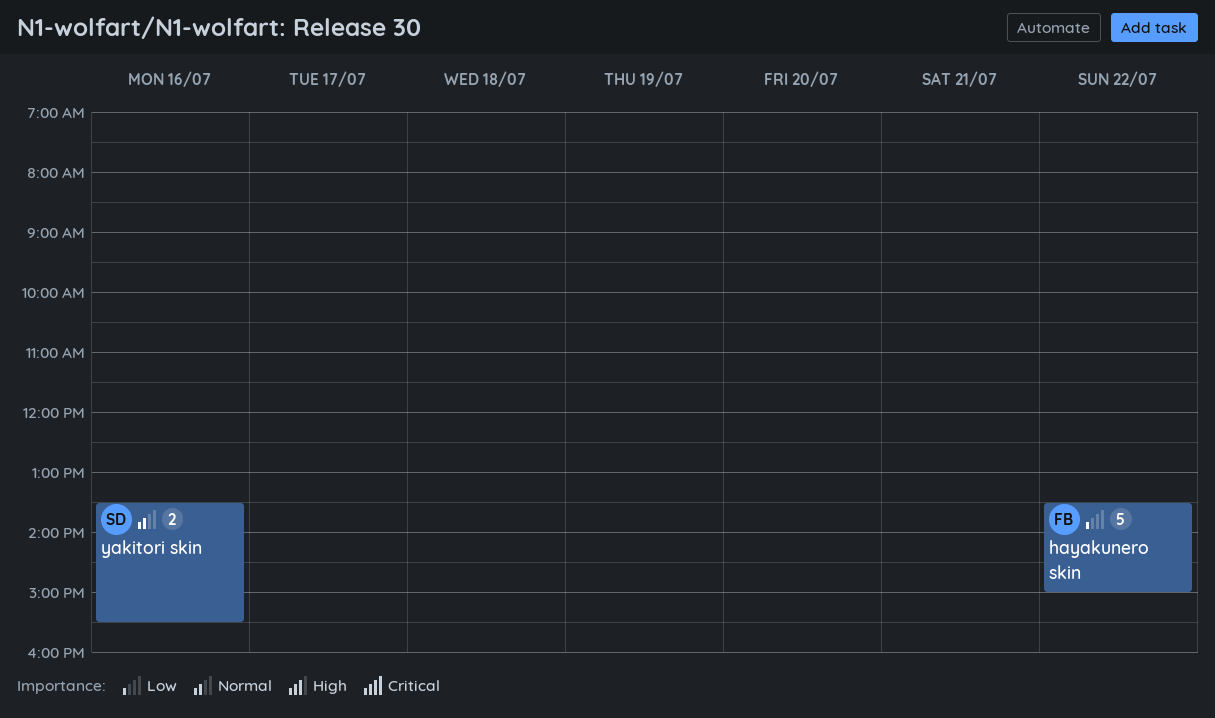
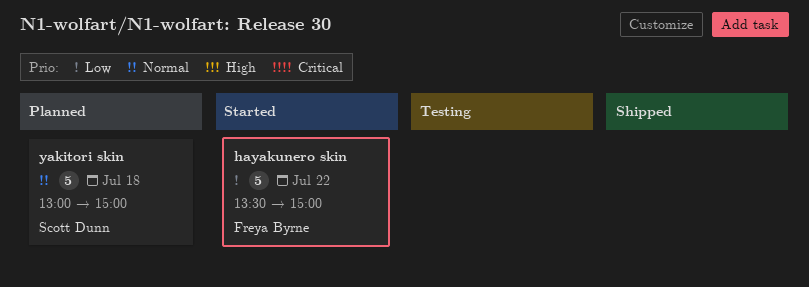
yakitori skin, estimate: 2 -> 5
yakitori skin, day: Jul 16 -> Jul 18
yakitori skin, begins: 13:30 -> 13:00
yakitori skin, ends: 15:30 -> 15:00

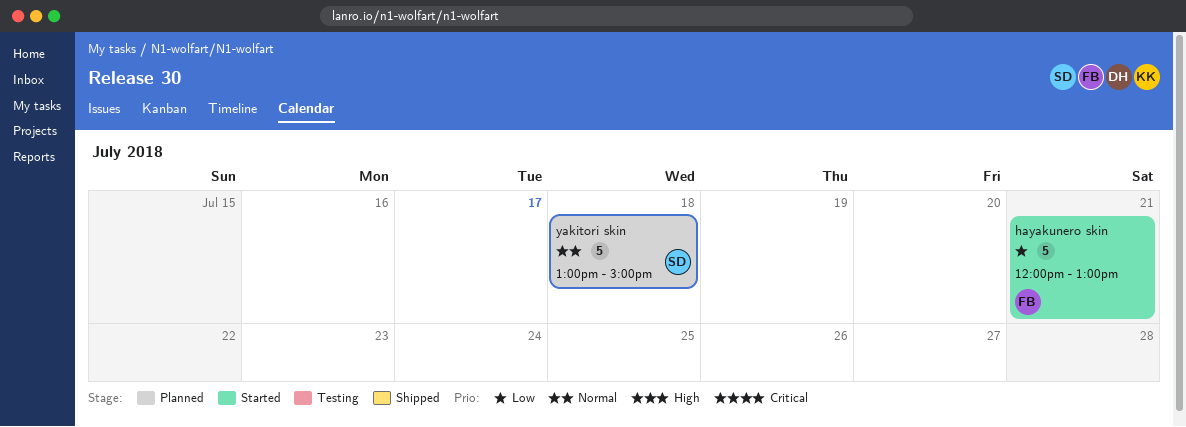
hayakunero skin, day: Jul 22 -> Jul 21
hayakunero skin, begins: 13:30 -> 12:00
hayakunero skin, ends: 15:00 -> 13:00

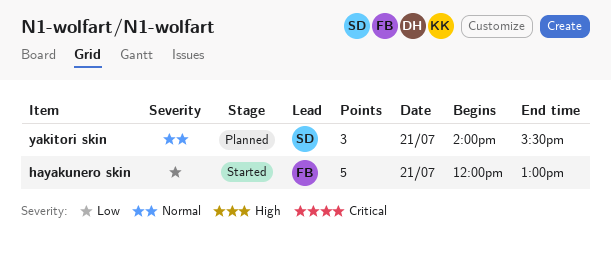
yakitori skin, estimate: 5 -> 3
yakitori skin, day: Jul 18 -> Jul 21
yakitori skin, begins: 13:00 -> 14:00
yakitori skin, ends: 15:00 -> 15:30

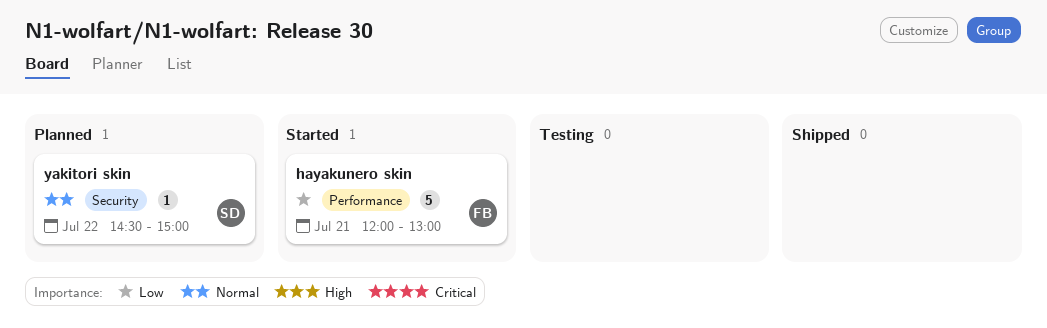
yakitori skin, estimate: 3 -> 1
yakitori skin, day: Jul 21 -> Jul 22
yakitori skin, begins: 14:00 -> 14:30
yakitori skin, ends: 15:30 -> 15:00

